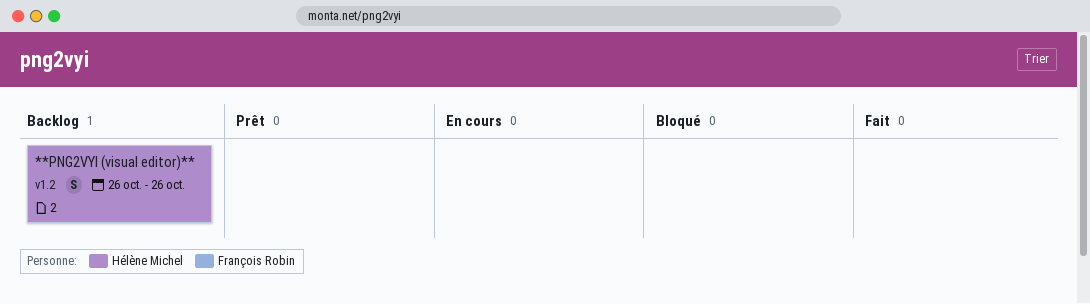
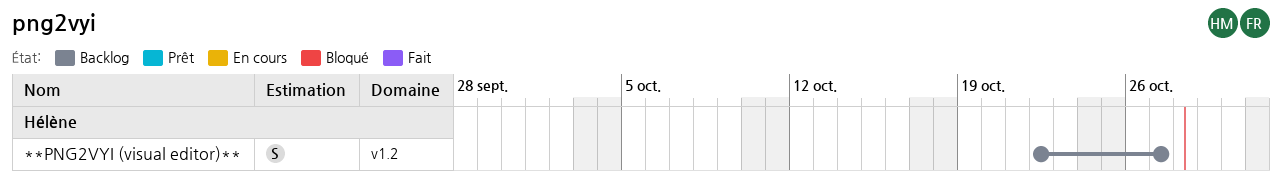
**PNG2VYI (visual editor)**, start: Oct 26 -> Oct 22
**PNG2VYI (visual editor)**, due: Oct 26 -> Oct 27

